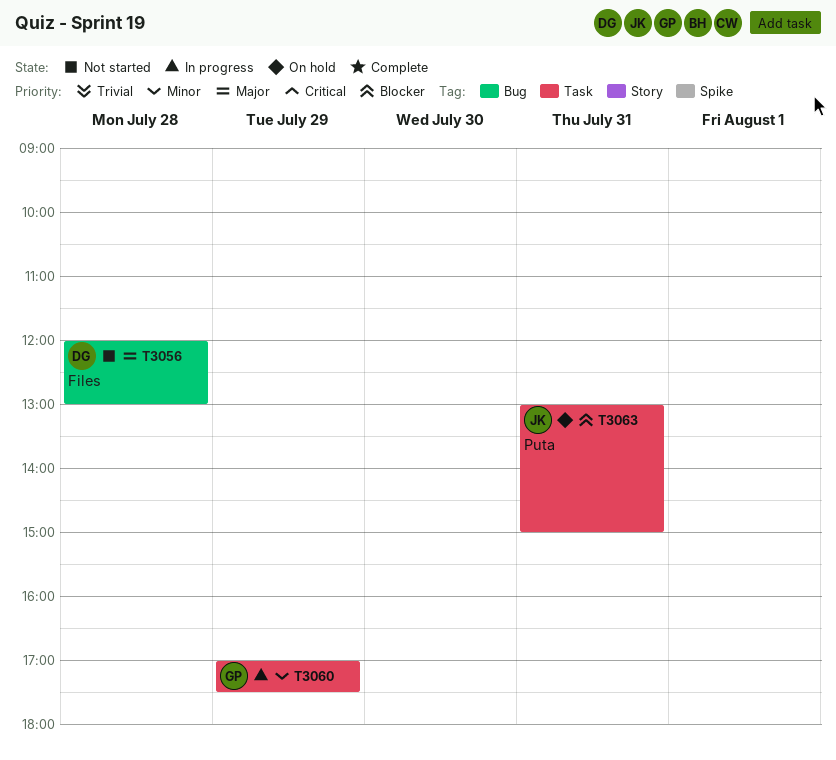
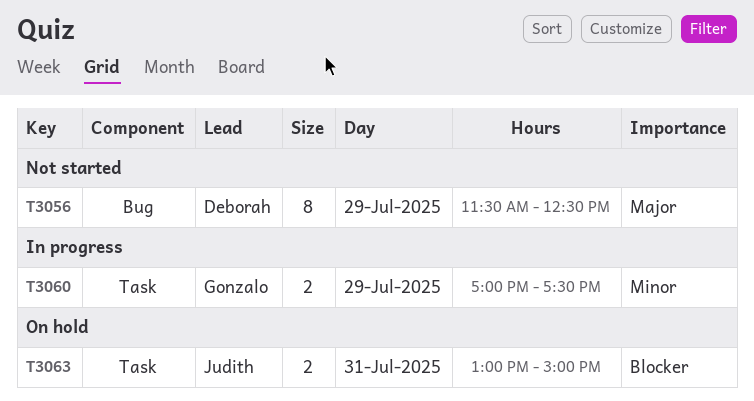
T3056, day: Jul 28 -> Jul 29
T3056, begins: 12:00 -> 11:30
T3056, ends: 13:00 -> 12:30

